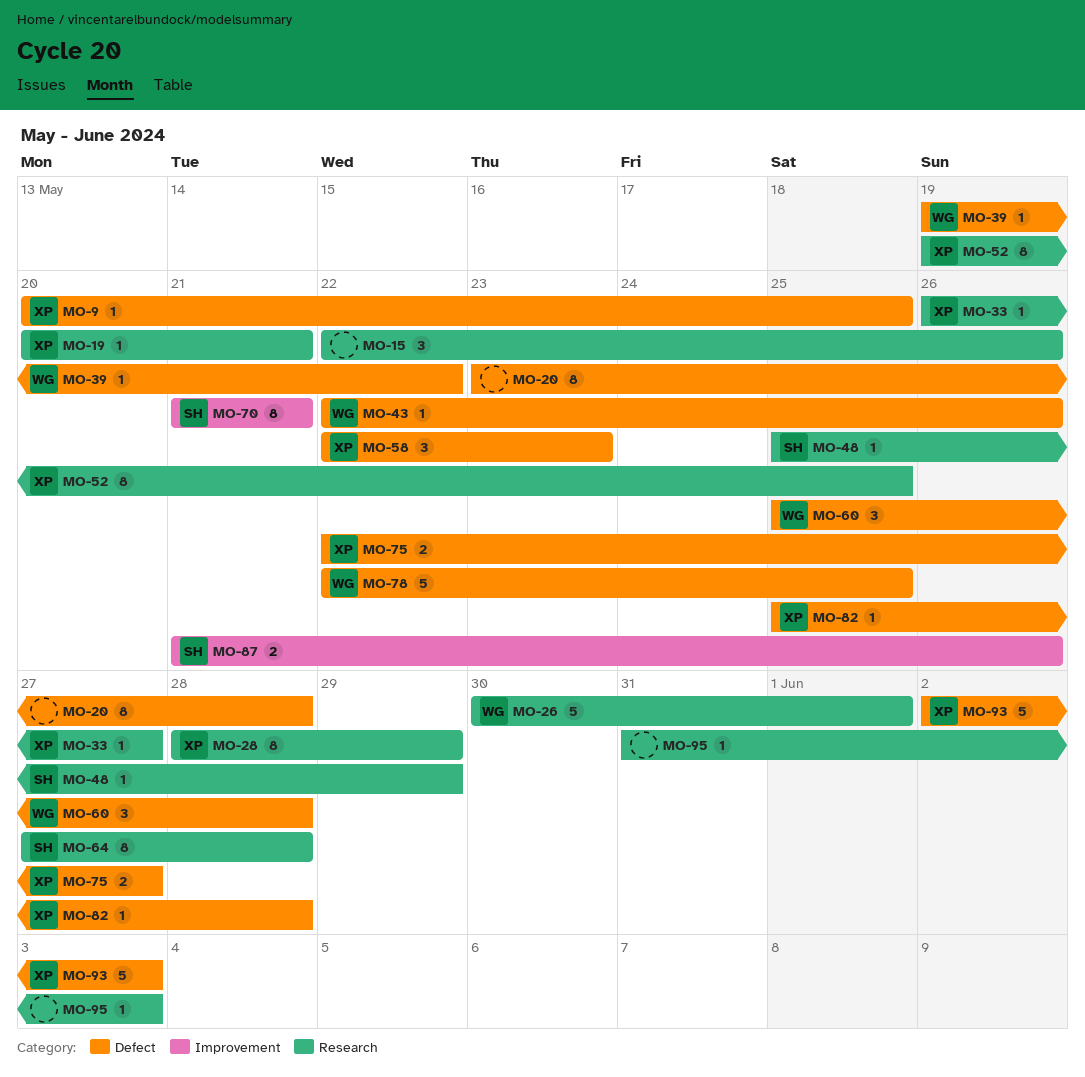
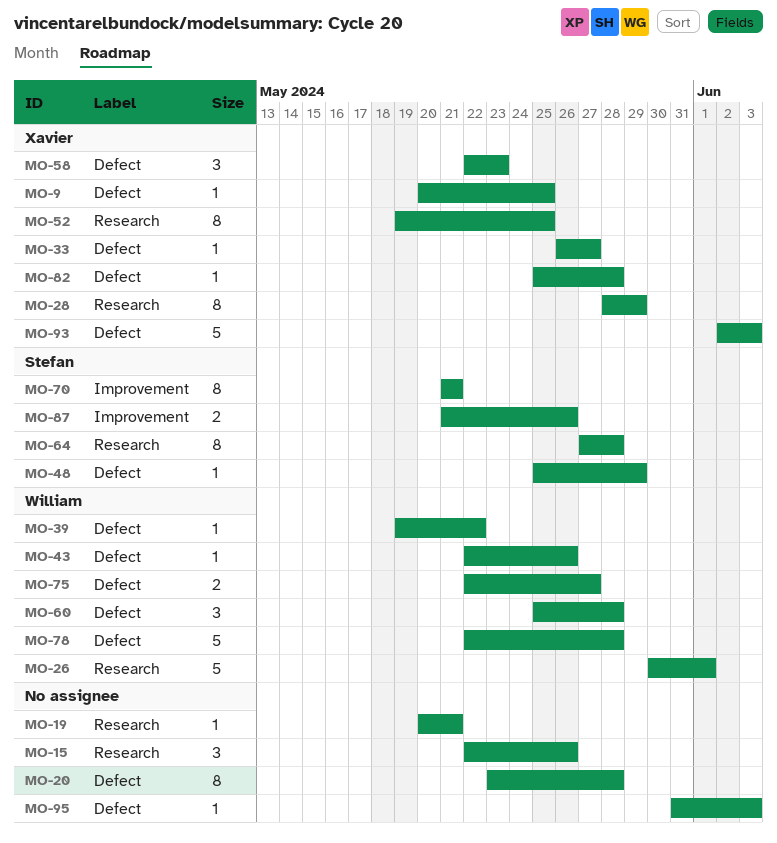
MO-19, owner: Xavier -> none
MO-33, label: Research -> Defect
MO-48, label: Research -> Defect
MO-75, owner: Xavier -> William
MO-78, due: May 25 -> May 28
MO-95, label: Research -> Defect

